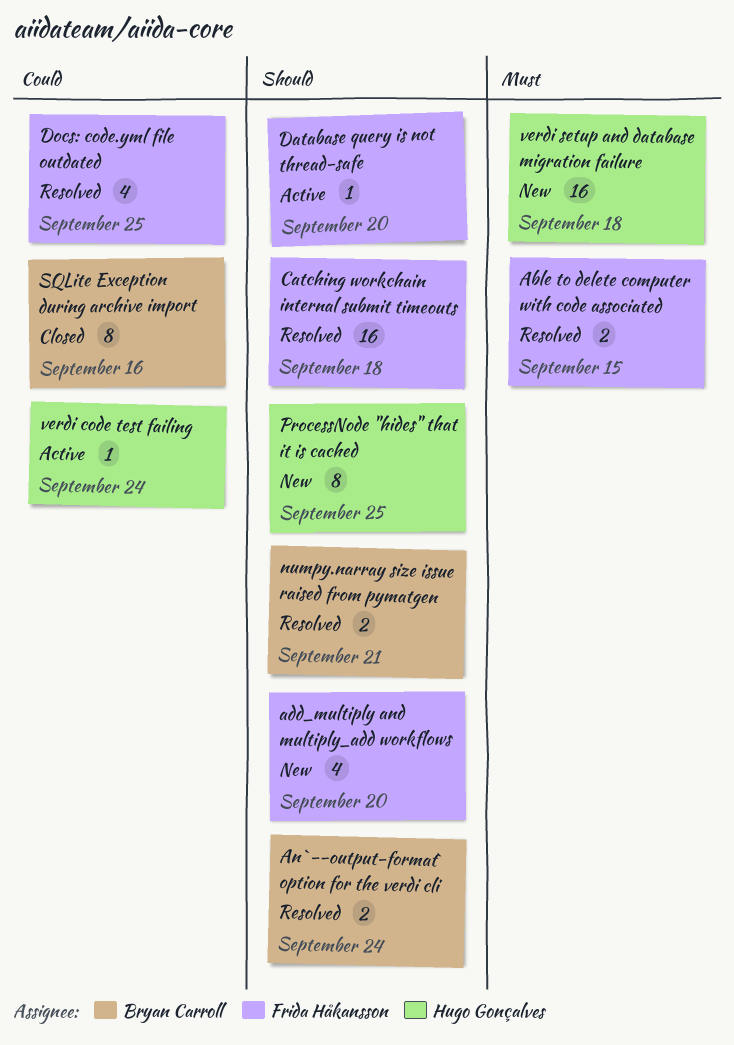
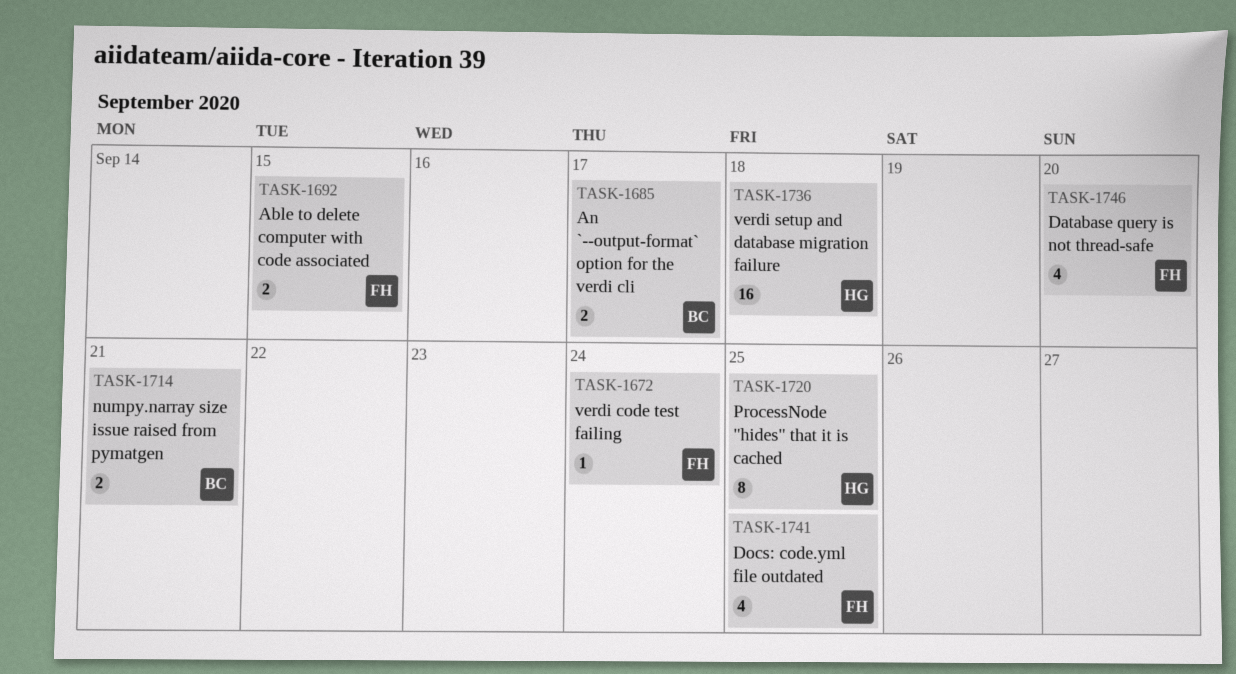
add_multiply and multiply_add workflows: present -> none
An `--output-format` option for the verdi cli, due: Sep 24 -> Sep 17
Catching workchain internal submit timeouts: present -> none
Database query is not thread-safe, estimate: 1 -> 4
SQLite Exception during archive import: present -> none
verdi code test failing, owner: Hugo Gonçalves -> Frida Håkansson

